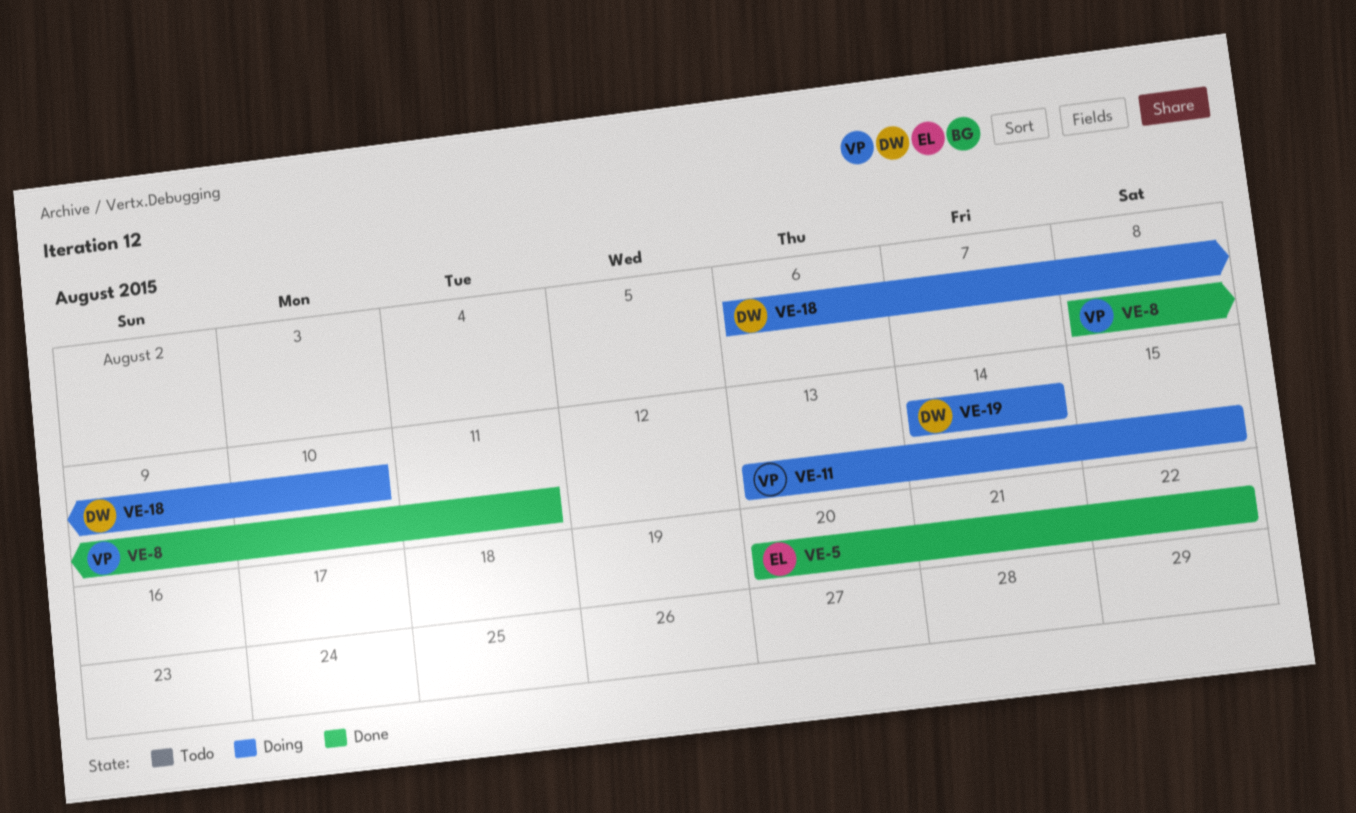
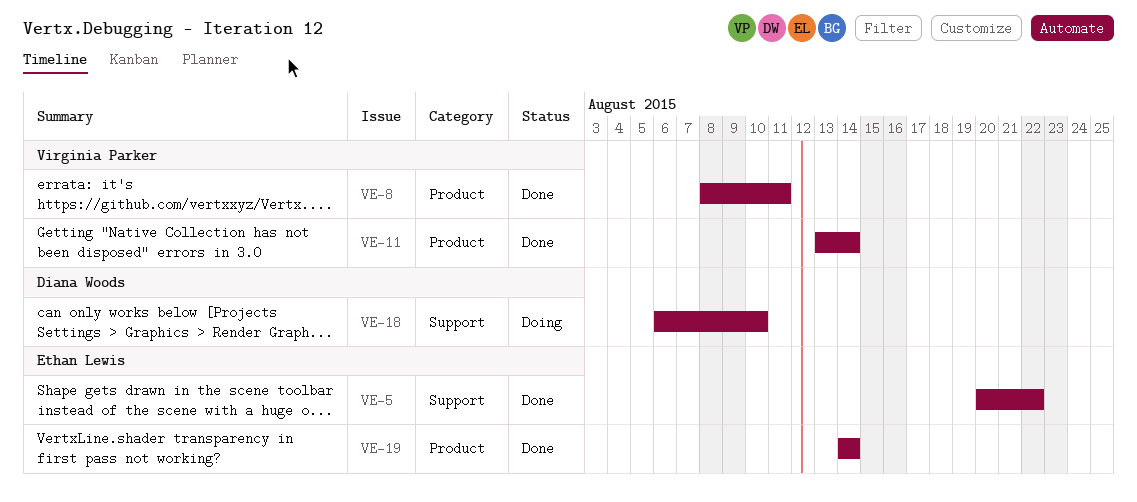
VE-11, status: Doing -> Done
VE-11, due: Aug 15 -> Aug 14
VE-19, status: Doing -> Done
VE-19, owner: Diana Woods -> Ethan Lewis

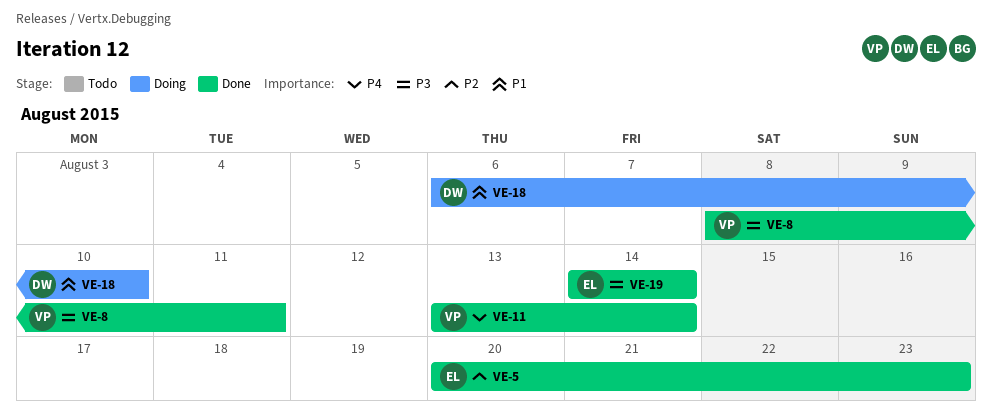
VE-5, due: Aug 22 -> Aug 23

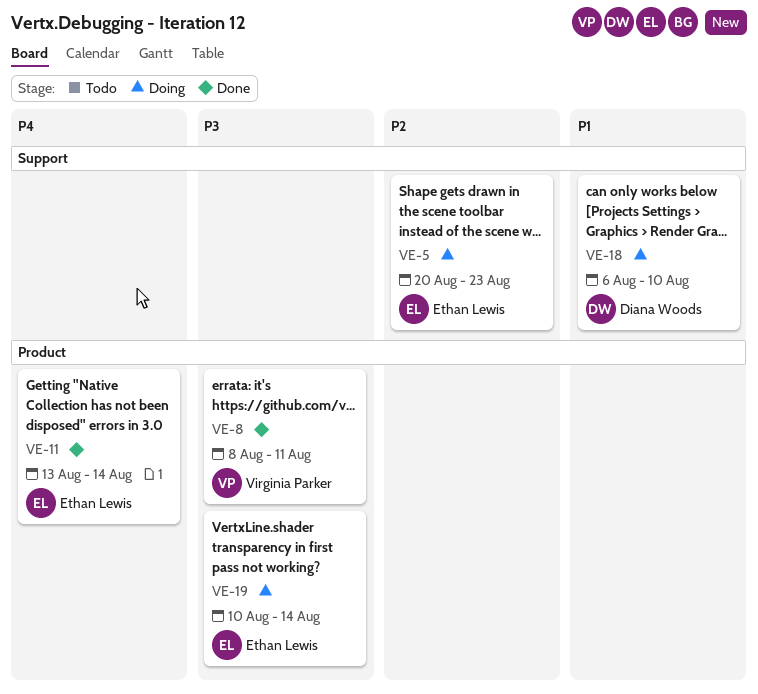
VE-5, status: Done -> Doing
VE-11, owner: Virginia Parker -> Ethan Lewis
VE-19, status: Done -> Doing
VE-19, start: Aug 14 -> Aug 10

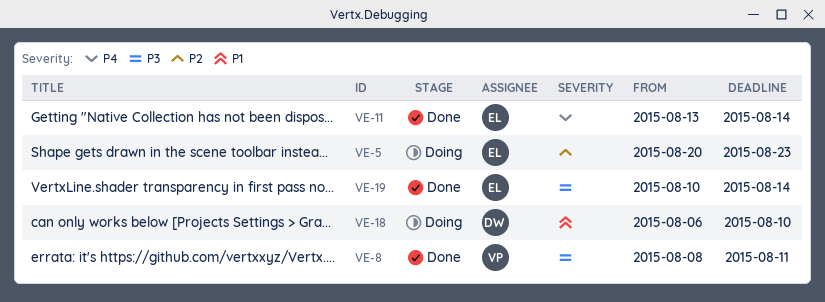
VE-19, status: Doing -> Done

